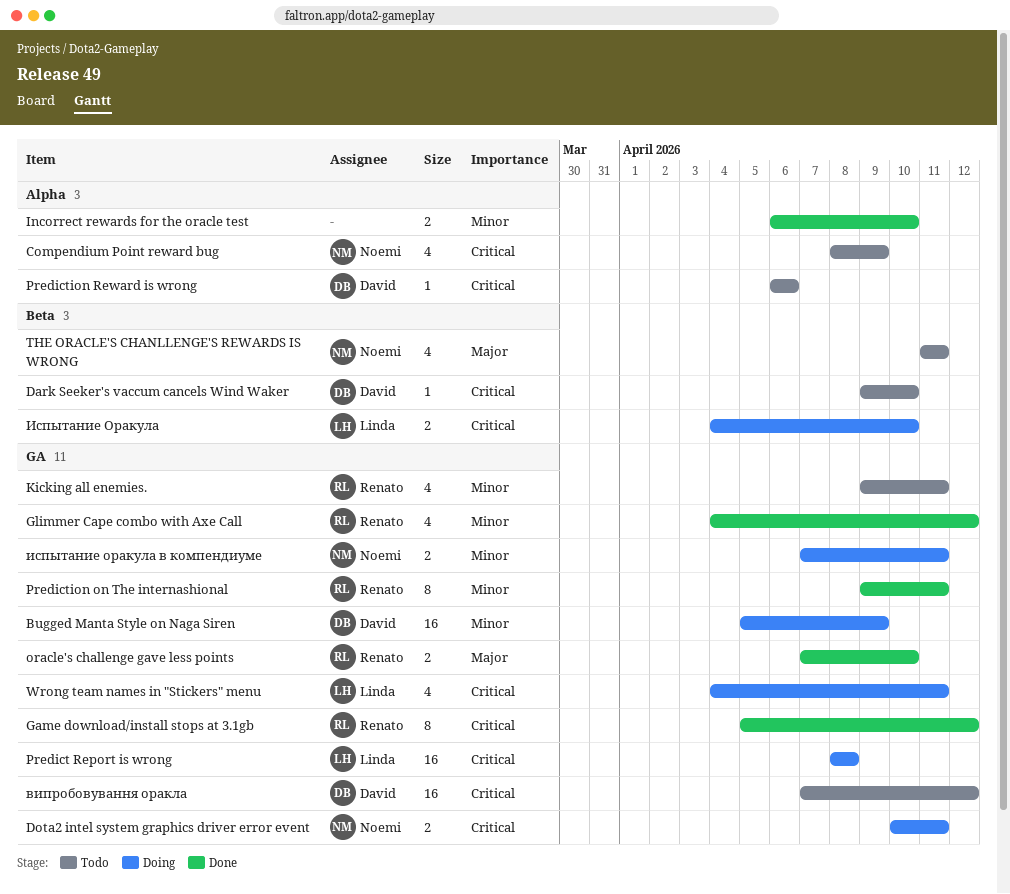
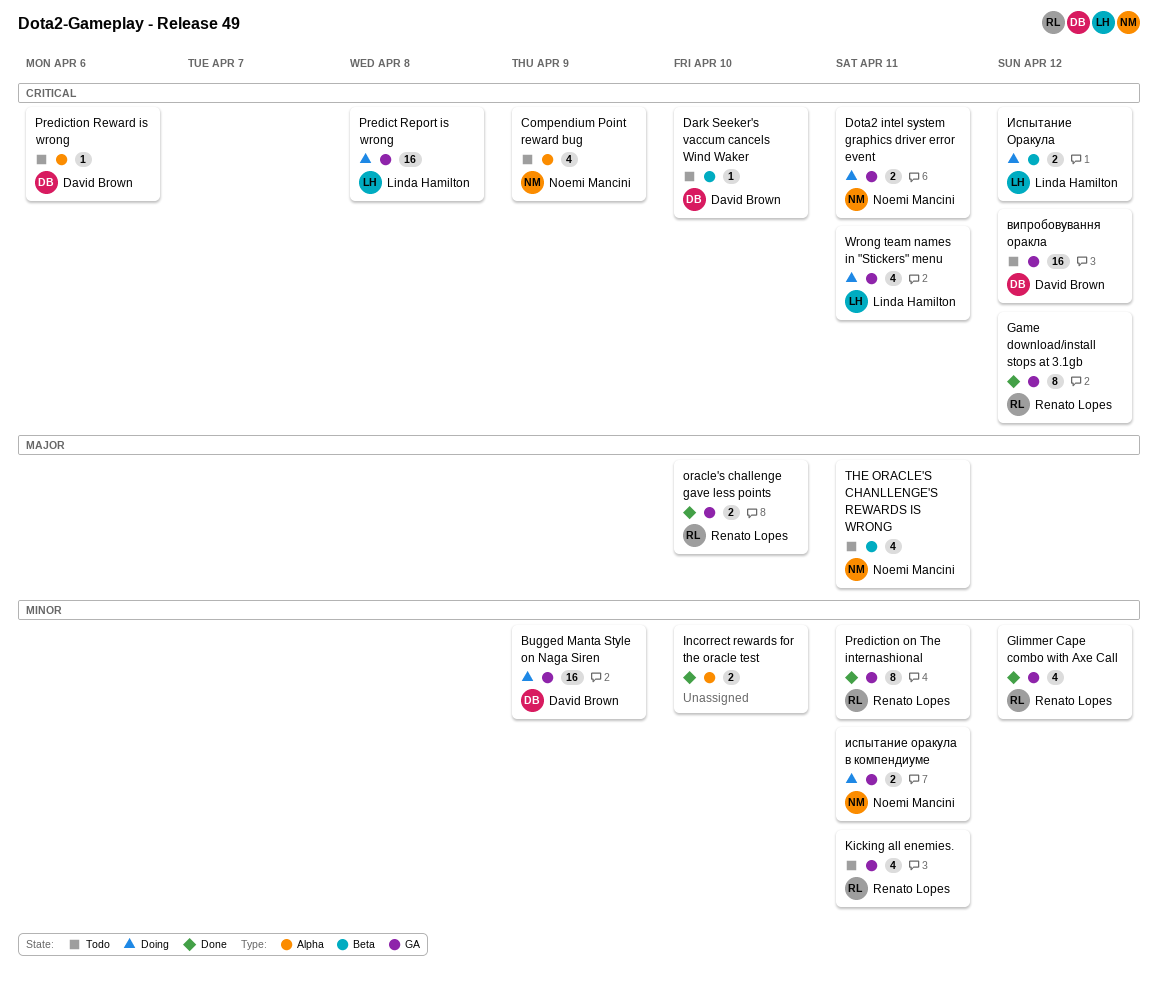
Испытание Оракула, due: Apr 10 -> Apr 12

